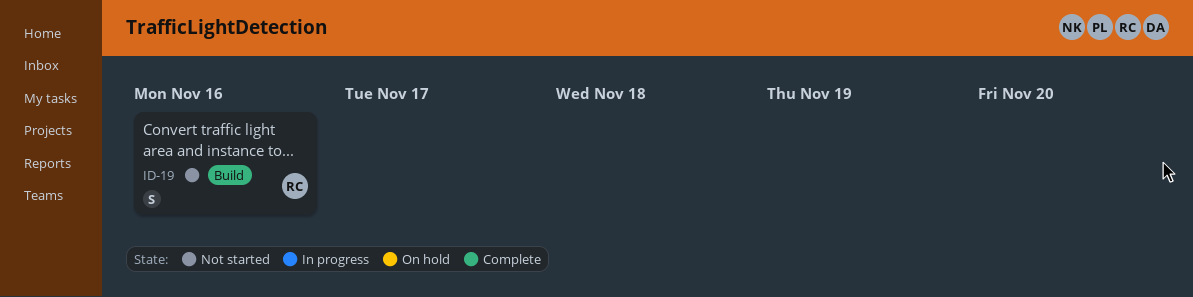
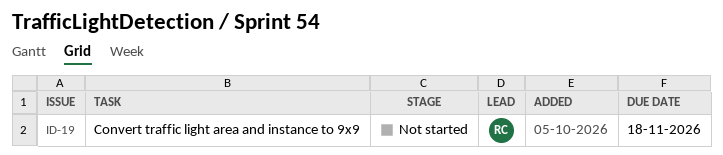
ID-19, due: Nov 16 -> Nov 18

